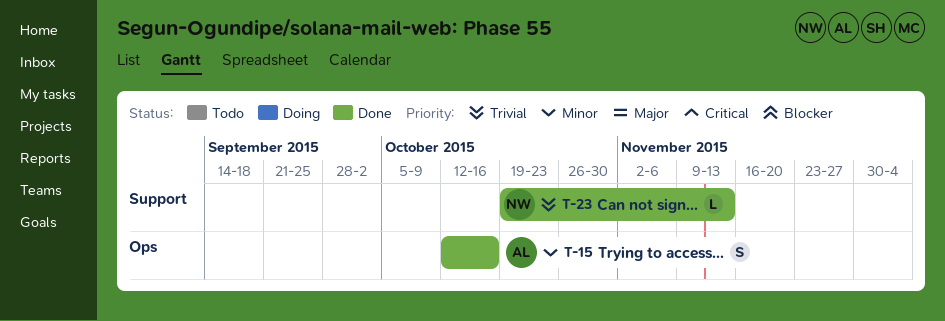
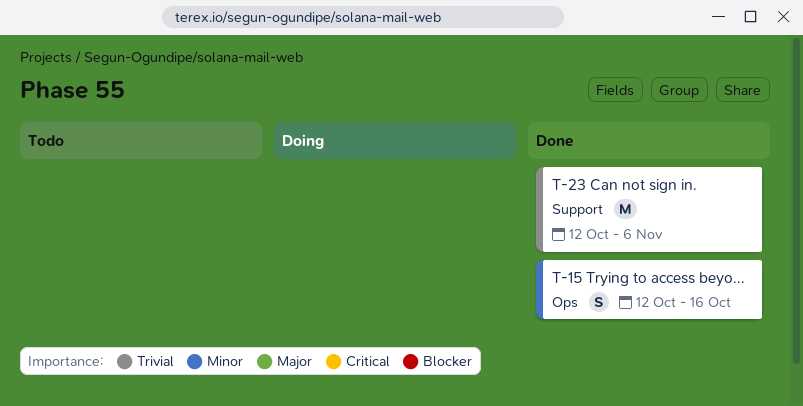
T-23, estimate: L -> M
T-23, start: Oct 19 -> Oct 12
T-23, due: Nov 13 -> Nov 6

